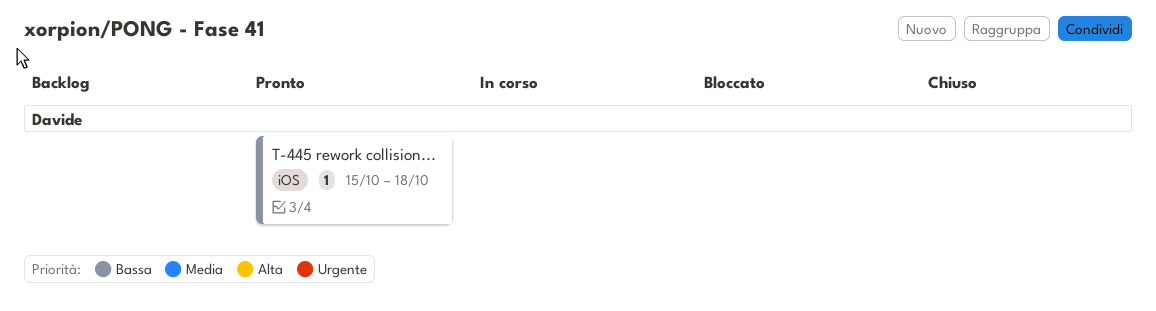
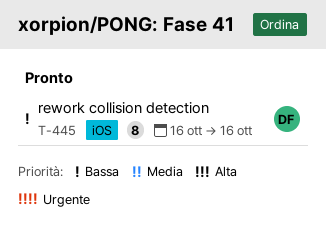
T-445, estimate: 1 -> 8
T-445, start: Oct 15 -> Oct 16
T-445, due: Oct 18 -> Oct 16

